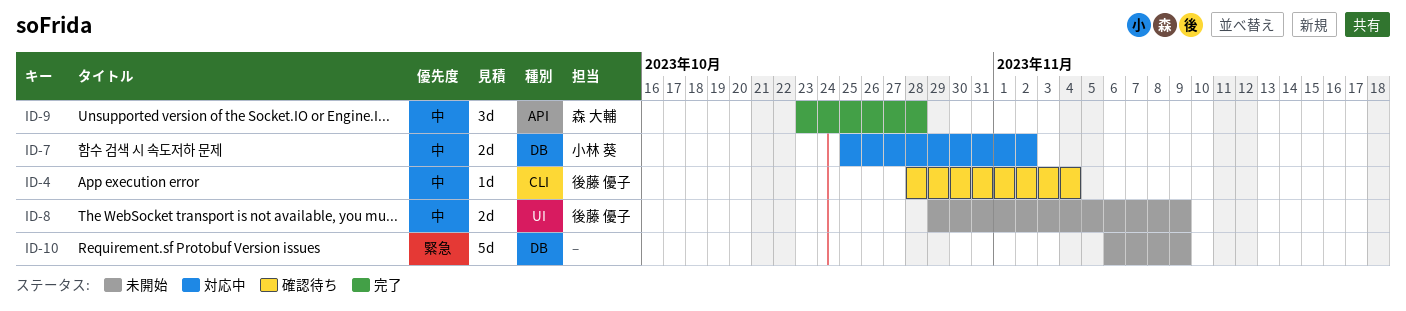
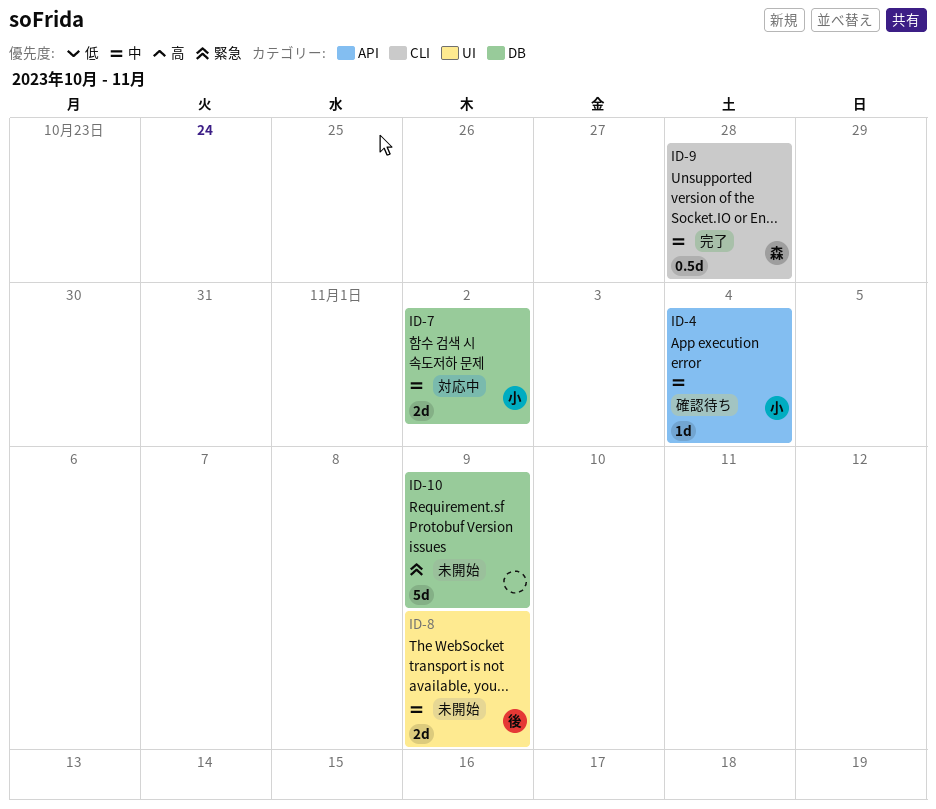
ID-4, owner: 後藤 優子 -> 小林 葵
ID-4, label: CLI -> API
ID-9, label: API -> CLI
ID-9, estimate: 3d -> 0.5d

